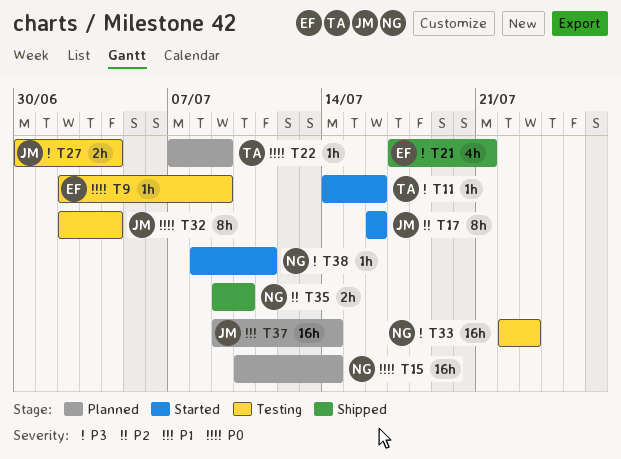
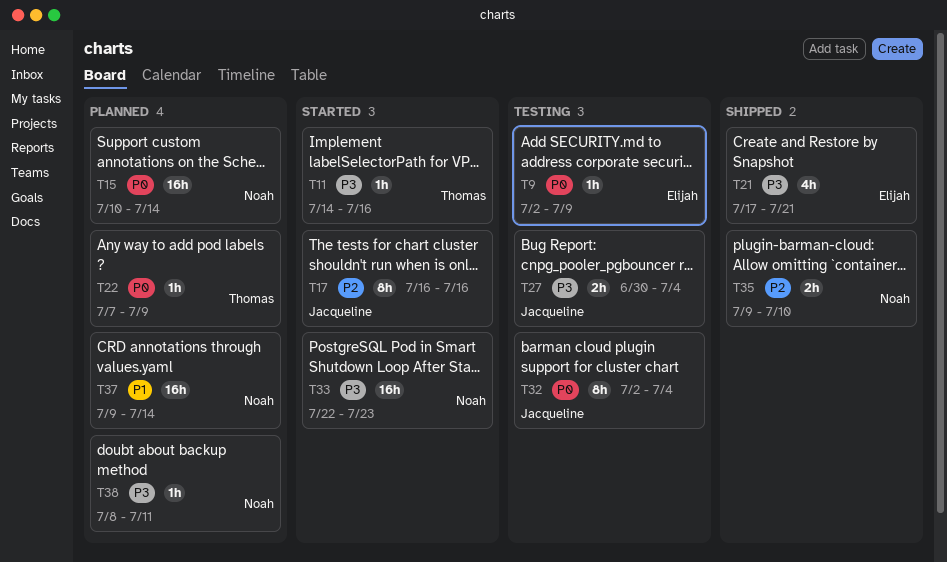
T33, status: Testing -> Started
T37, owner: Jacqueline -> Noah
T38, status: Started -> Planned

